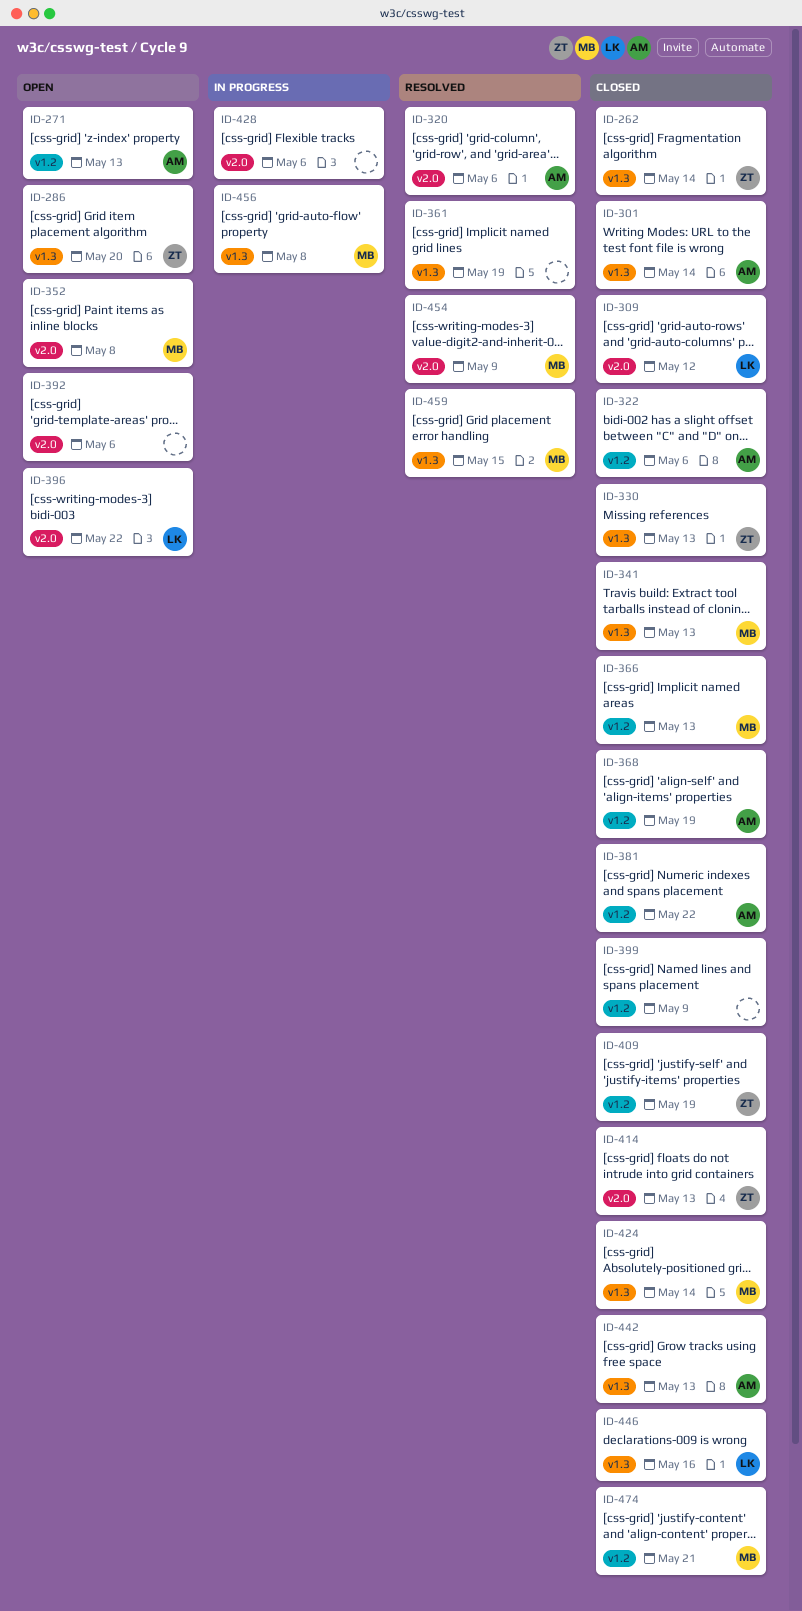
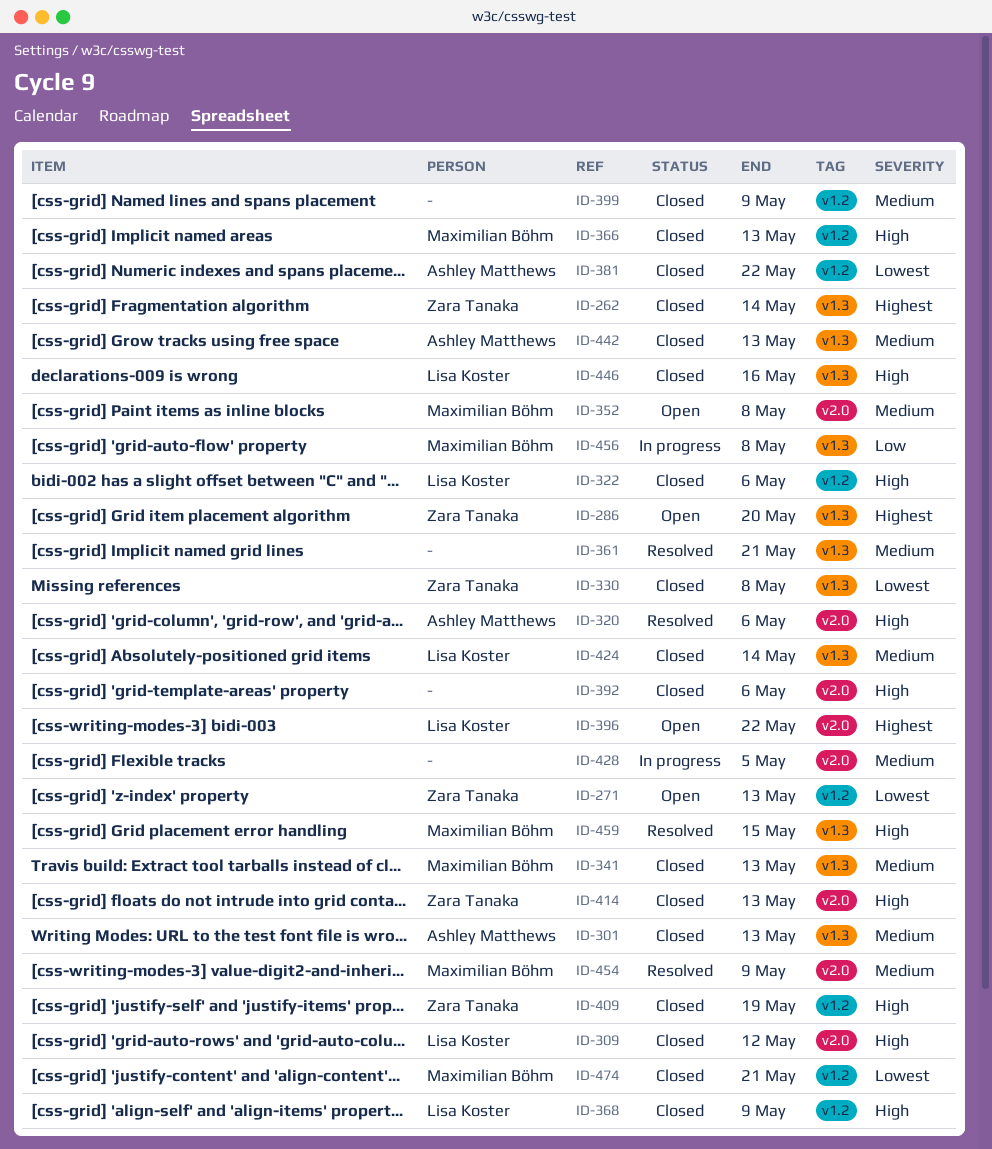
ID-271, owner: Ashley Matthews -> Zara Tanaka
ID-301, due: May 14 -> May 13
ID-322, owner: Ashley Matthews -> Lisa Koster
ID-330, due: May 13 -> May 8
ID-361, due: May 19 -> May 21
ID-368, owner: Ashley Matthews -> Lisa Koster
ID-368, due: May 19 -> May 9
ID-392, status: Open -> Closed
ID-424, owner: Maximilian Böhm -> Lisa Koster
ID-428, due: May 6 -> May 5

